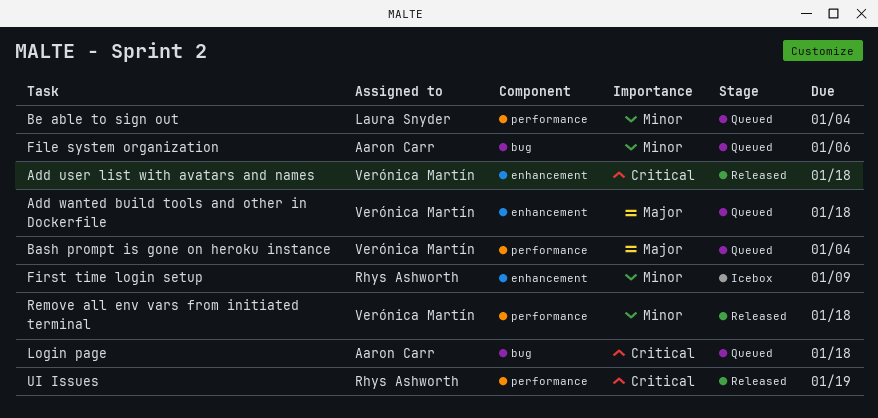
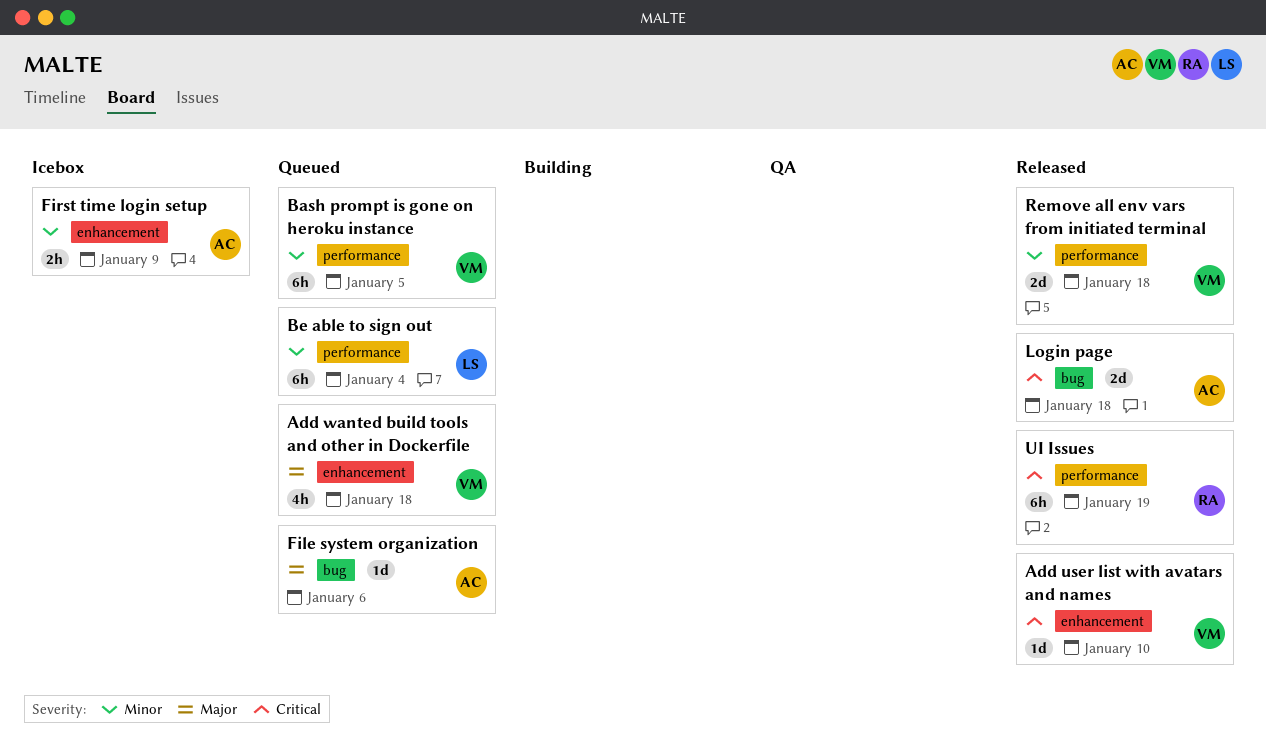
Add user list with avatars and names, due: Jan 18 -> Jan 10
Bash prompt is gone on heroku instance, priority: Major -> Minor
Bash prompt is gone on heroku instance, due: Jan 4 -> Jan 5
File system organization, priority: Minor -> Major
First time login setup, owner: Rhys Ashworth -> Aaron Carr
Login page, status: Queued -> Released

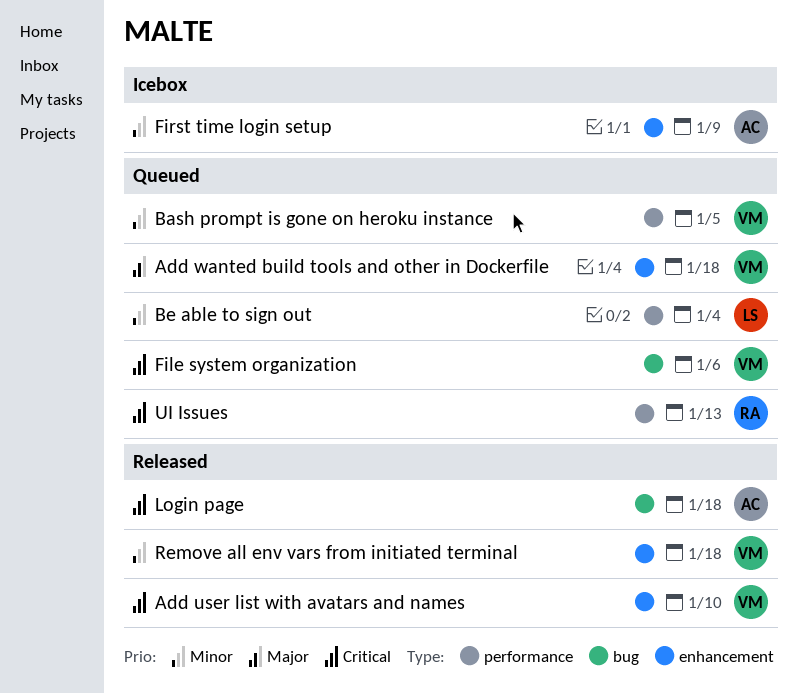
File system organization, owner: AC -> VM
File system organization, priority: Major -> Critical
Remove all env vars from initiated terminal, label: performance -> enhancement
UI Issues, status: Released -> Queued
UI Issues, due: Jan 19 -> Jan 13

